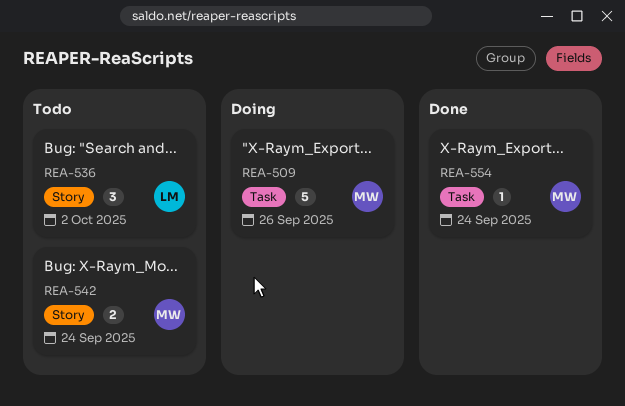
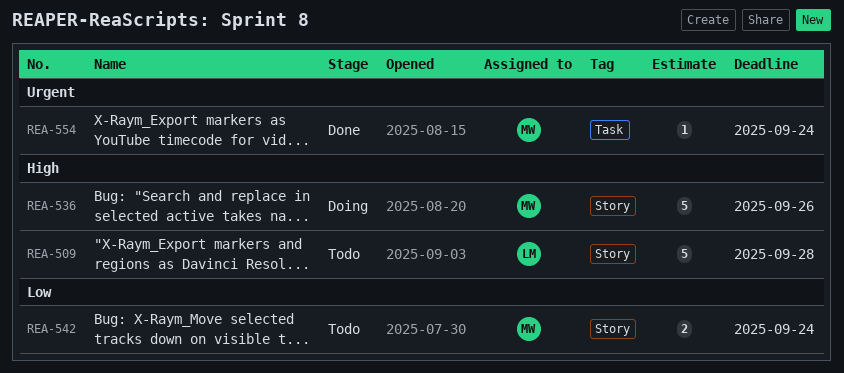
REA-509, status: Doing -> Todo
REA-509, owner: MW -> LM
REA-509, label: Task -> Story
REA-509, due: Sep 26 -> Sep 28
REA-536, status: Todo -> Doing
REA-536, owner: LM -> MW
REA-536, estimate: 3 -> 5
REA-536, due: Oct 2 -> Sep 26

